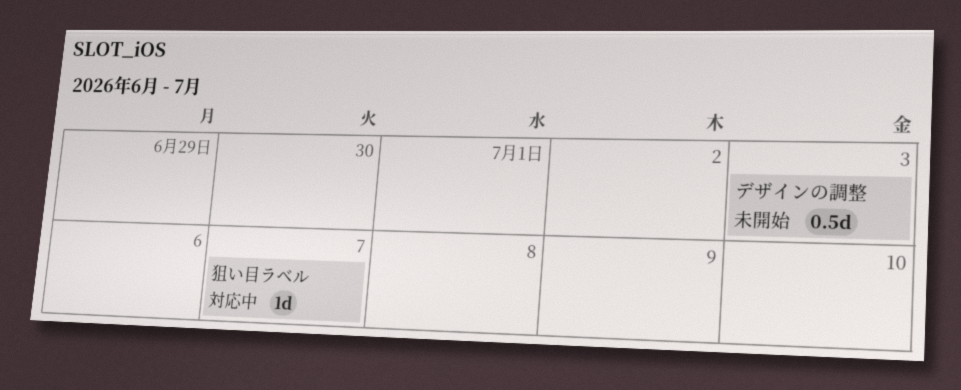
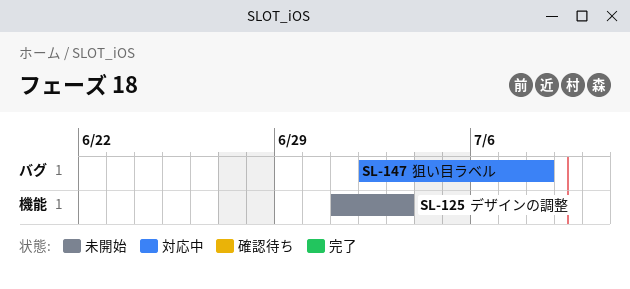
狙い目ラベル, due: Jul 7 -> Jul 8

